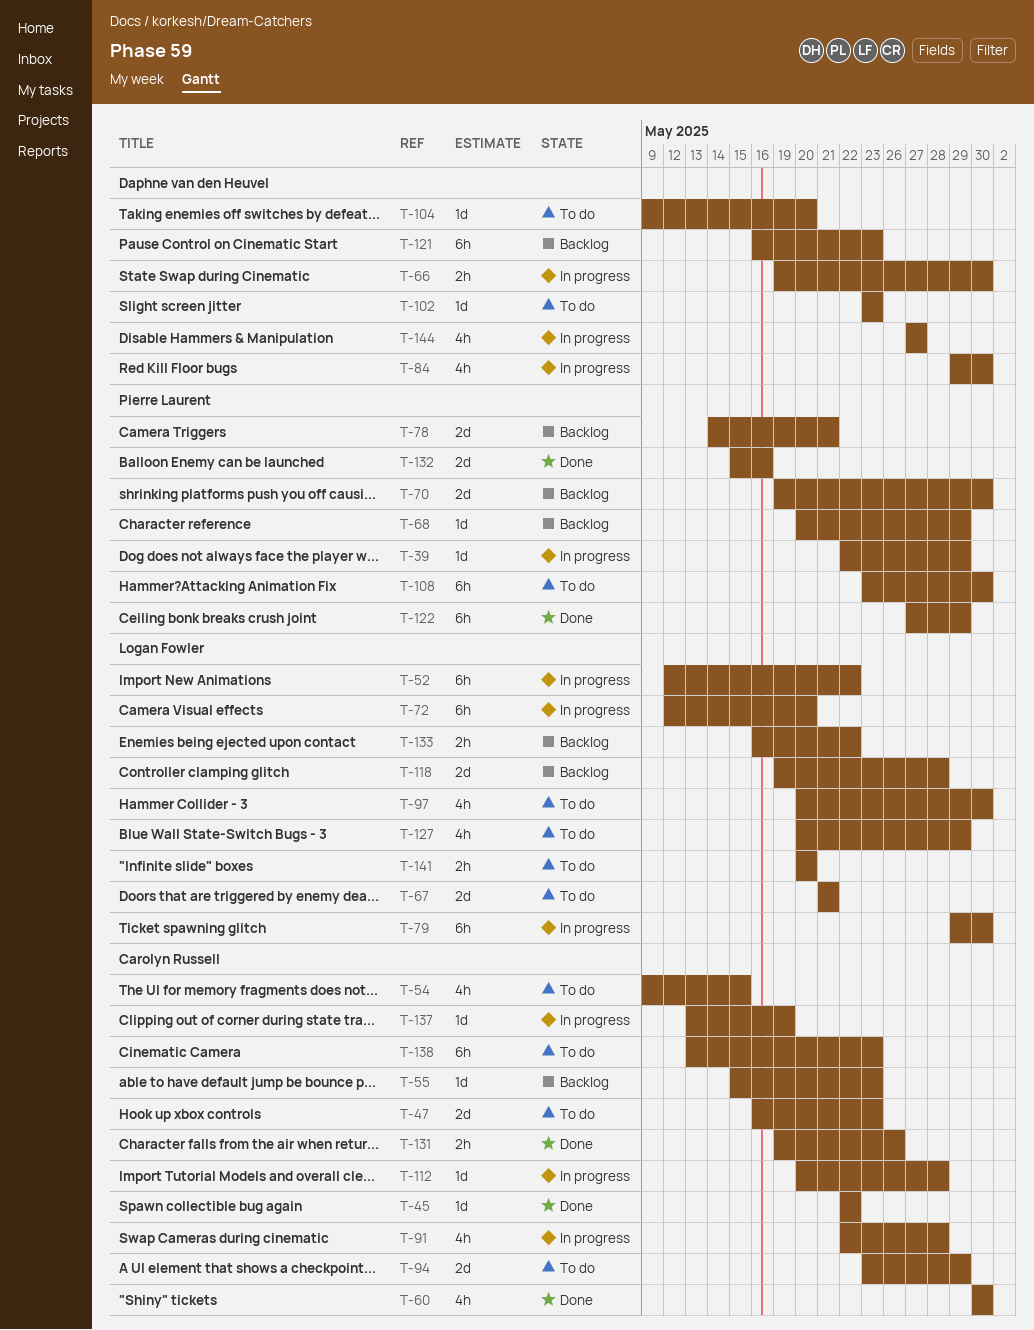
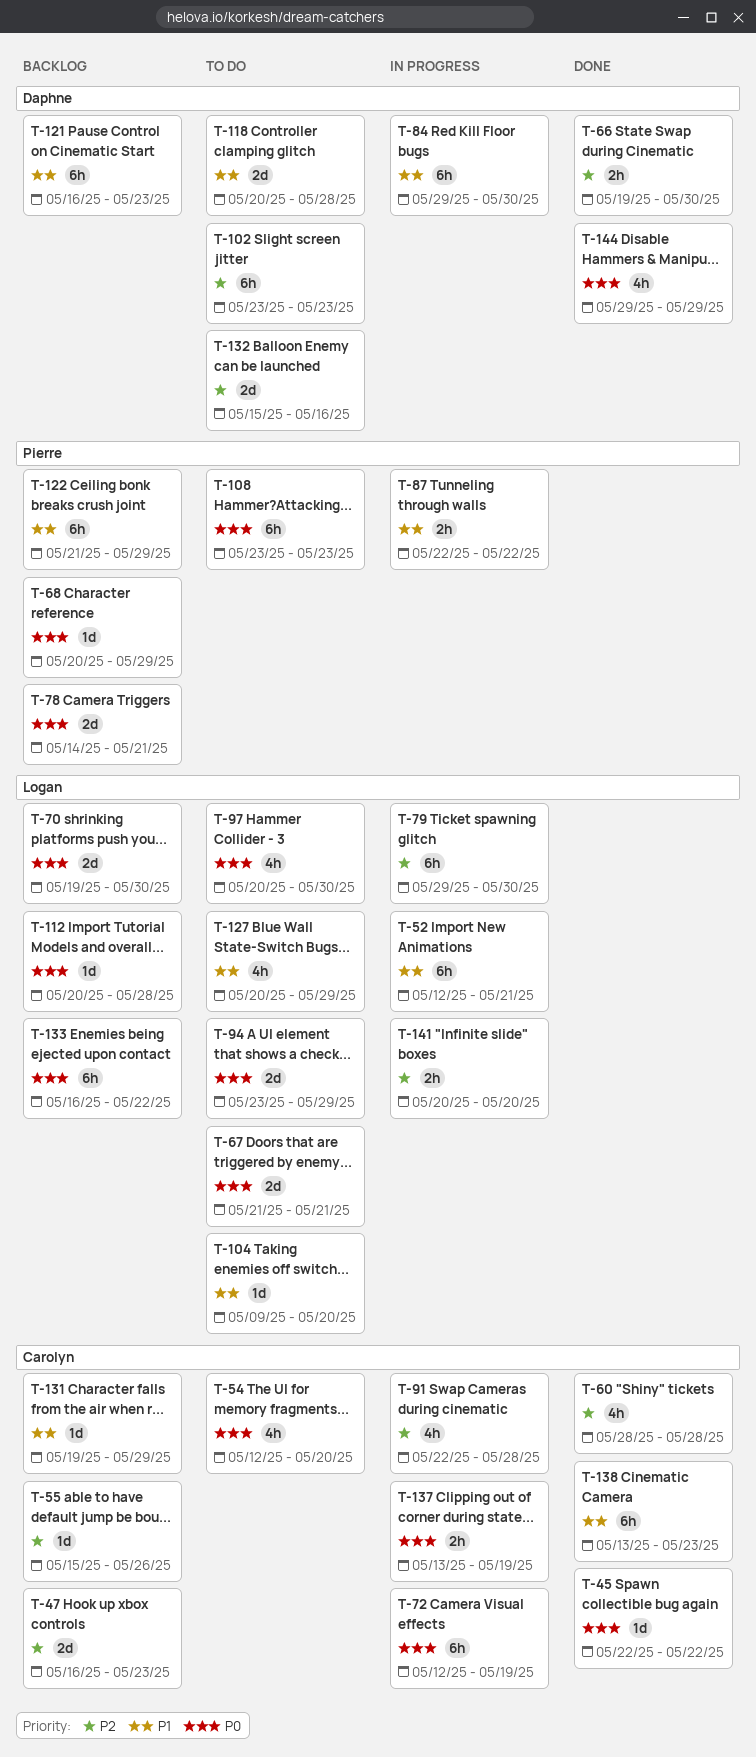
T-39: present -> none
T-47, status: To do -> Backlog
T-52, due: May 22 -> May 21
T-54, start: May 9 -> May 12
T-54, due: May 15 -> May 20
T-55, due: May 23 -> May 26
T-60, start: May 30 -> May 28
T-60, due: May 30 -> May 28
T-66, status: In progress -> Done
T-70, owner: Pierre Laurent -> Logan Fowler
T-72, owner: Logan Fowler -> Carolyn Russell
T-72, due: May 20 -> May 19
T-84, estimate: 4h -> 6h
T-87: none -> present
T-94, owner: Carolyn Russell -> Logan Fowler
T-102, estimate: 1d -> 6h
T-104, owner: Daphne van den Heuvel -> Logan Fowler
T-108, due: May 30 -> May 23
T-112, status: In progress -> Backlog
T-112, owner: Carolyn Russell -> Logan Fowler
T-118, status: Backlog -> To do
T-118, owner: Logan Fowler -> Daphne van den Heuvel
T-118, start: May 19 -> May 20
T-122, status: Done -> Backlog
T-122, start: May 27 -> May 21
T-131, status: Done -> Backlog
T-131, estimate: 2h -> 1d
T-131, due: May 26 -> May 29
T-132, status: Done -> To do
T-132, owner: Pierre Laurent -> Daphne van den Heuvel
T-133, estimate: 2h -> 6h
T-137, estimate: 1d -> 2h
T-138, status: To do -> Done
T-141, status: To do -> In progress
T-144, status: In progress -> Done
T-144, start: May 27 -> May 29
T-144, due: May 27 -> May 29

